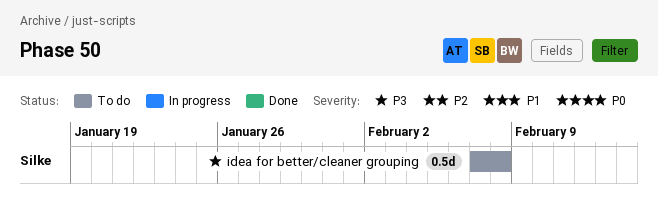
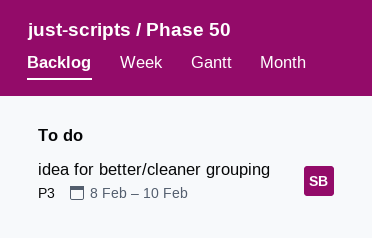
idea for better/cleaner grouping, start: Feb 7 -> Feb 8
idea for better/cleaner grouping, due: Feb 8 -> Feb 10

